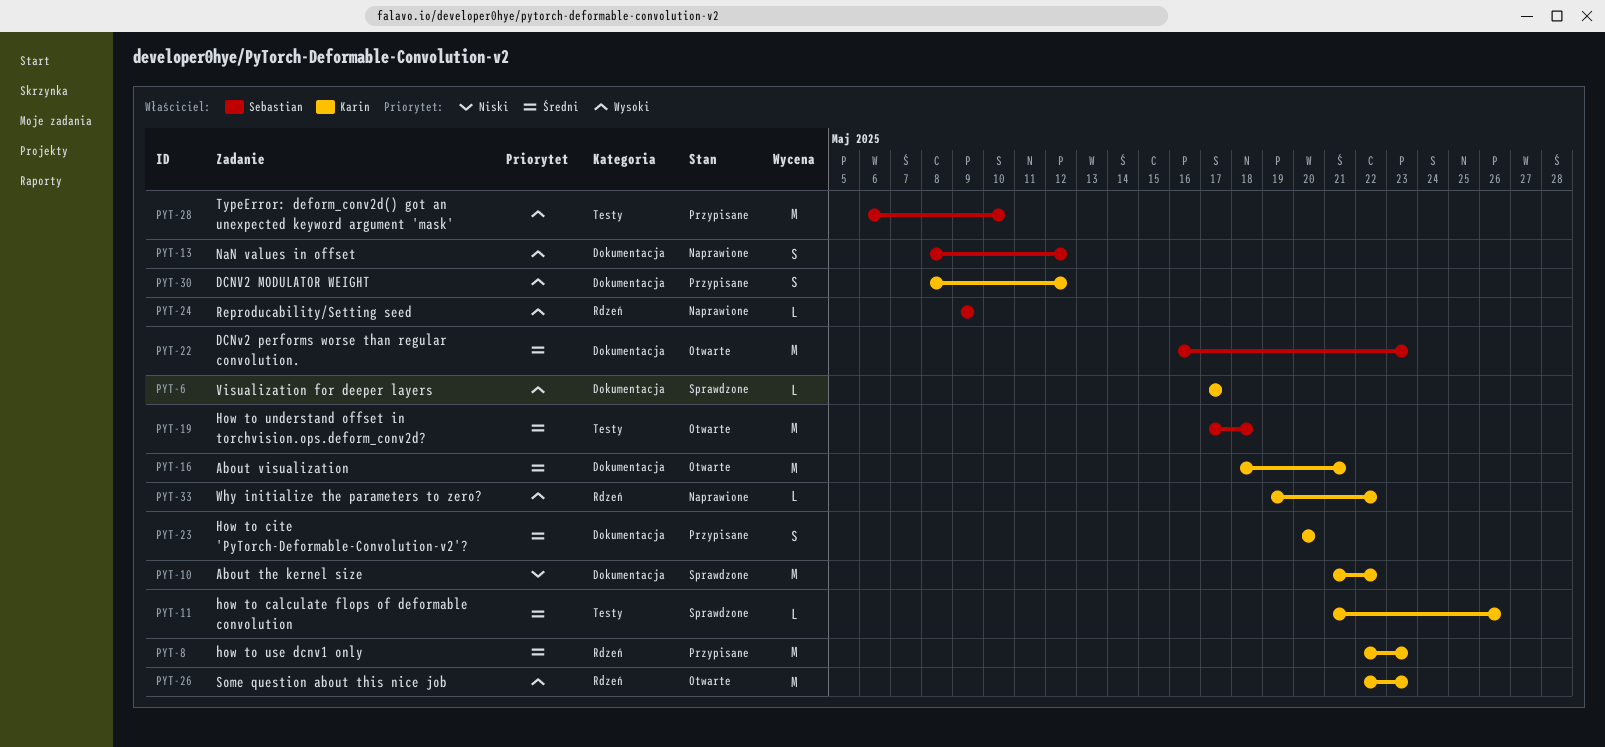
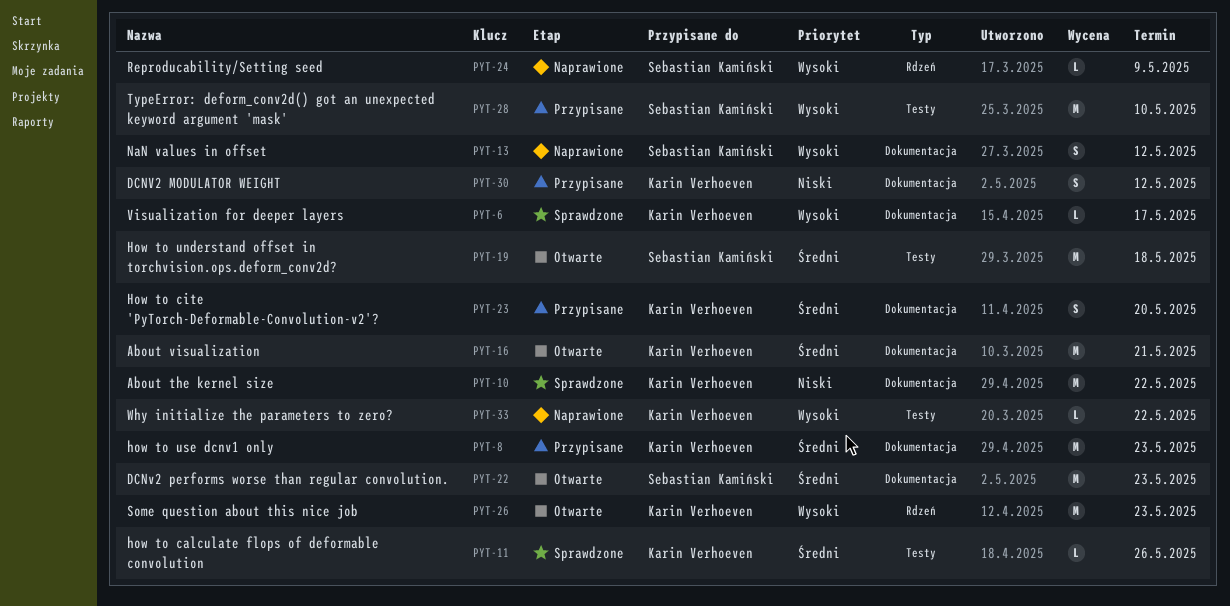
PYT-8, label: Rdzeń -> Dokumentacja
PYT-30, priority: Wysoki -> Niski
PYT-33, label: Rdzeń -> Testy

